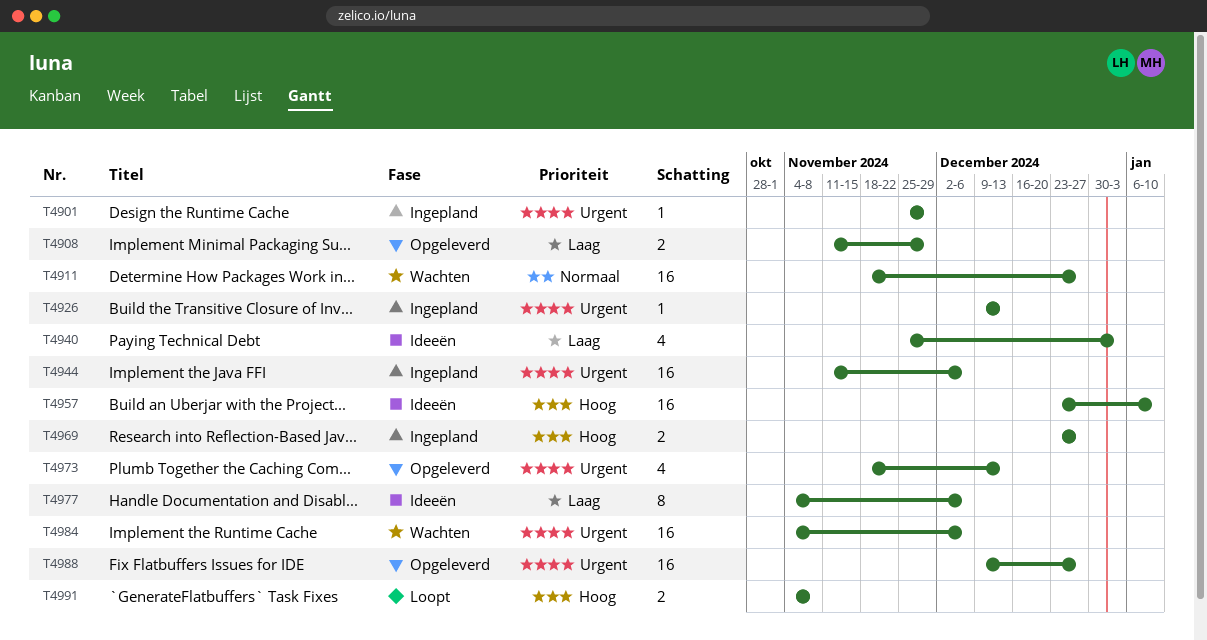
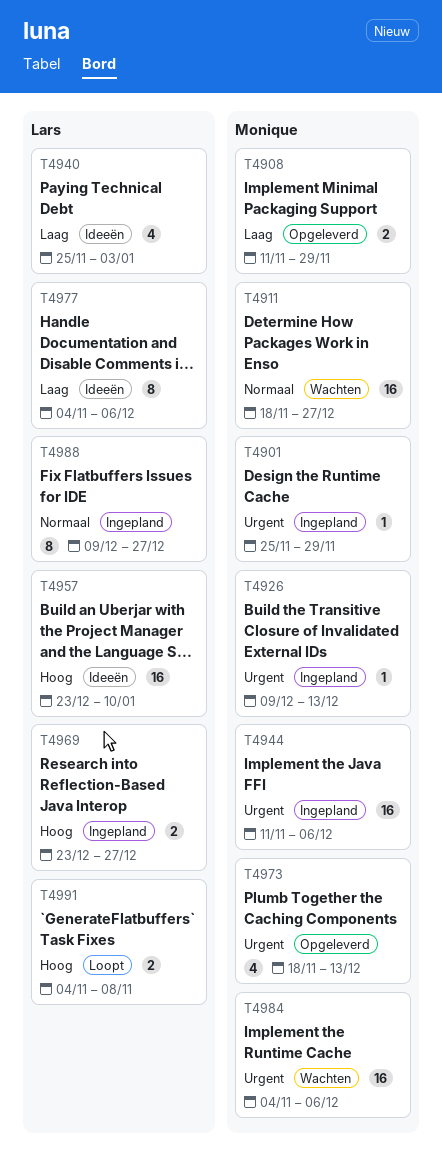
T4988, status: Opgeleverd -> Ingepland
T4988, priority: Urgent -> Normaal
T4988, estimate: 16 -> 8

